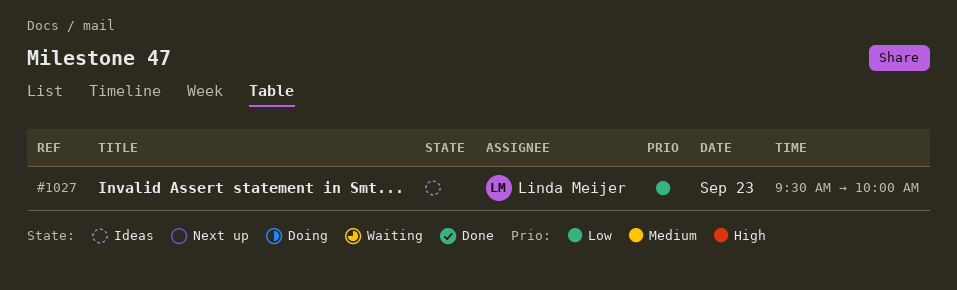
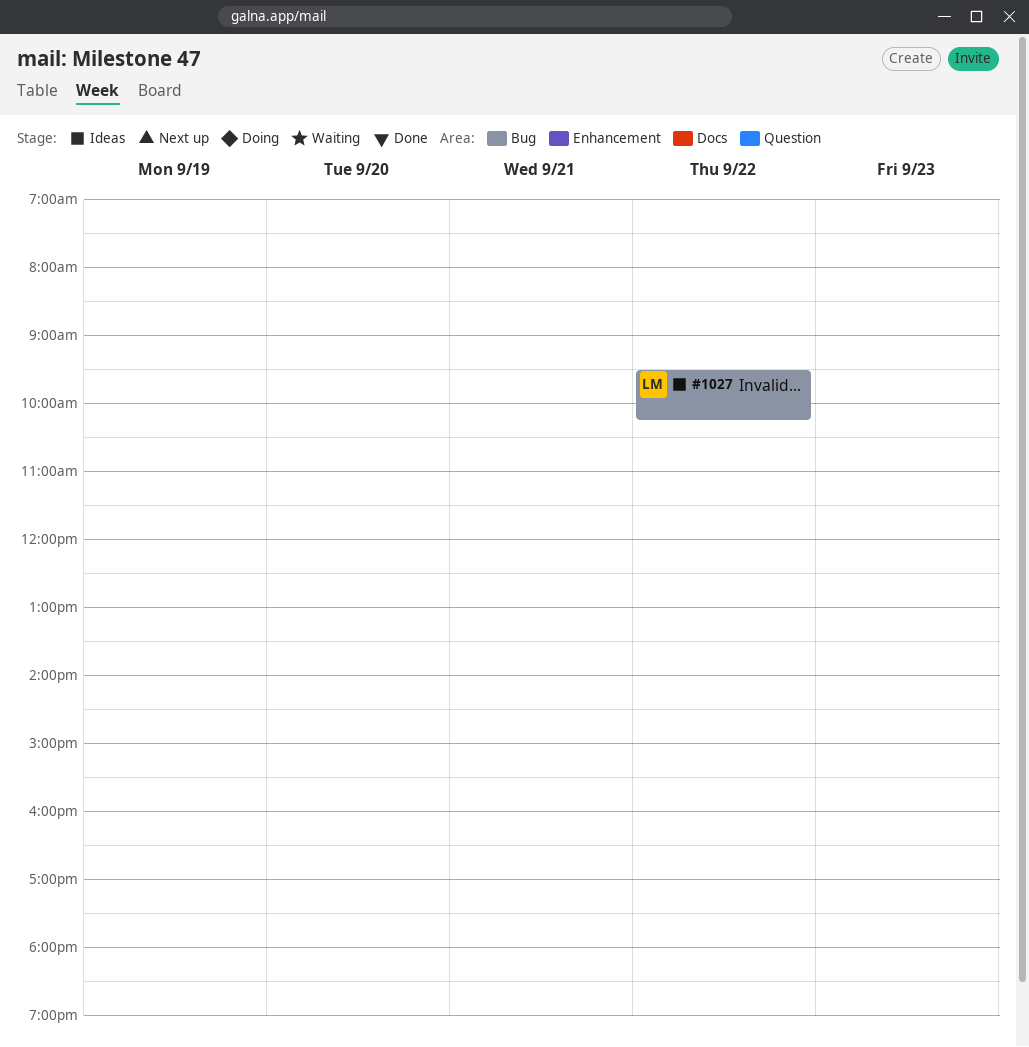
#1027, day: Sep 23 -> Sep 22
#1027, ends: 10:00 -> 10:15

